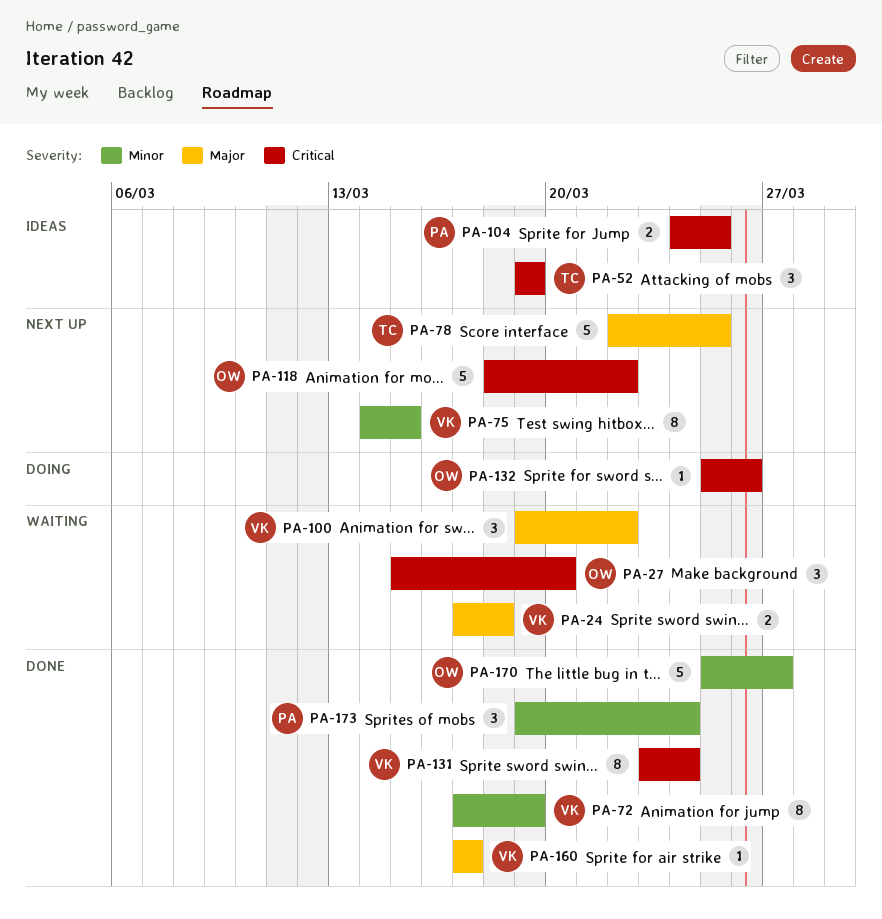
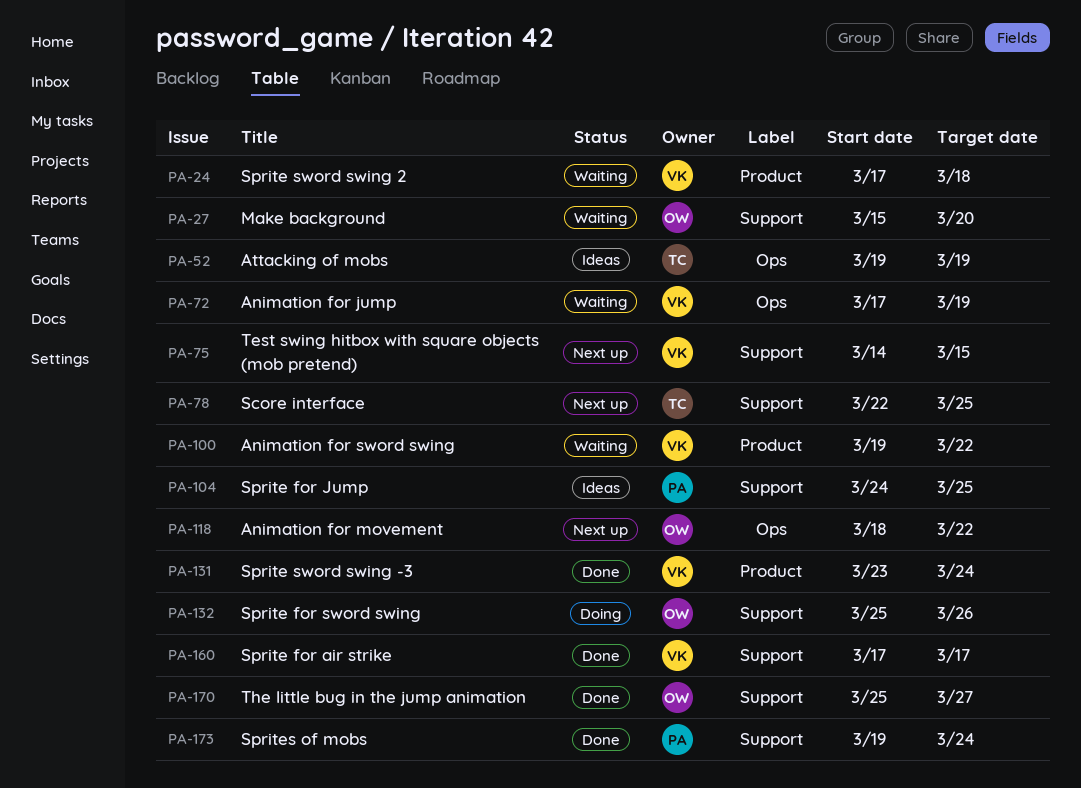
PA-72, status: Done -> Waiting

